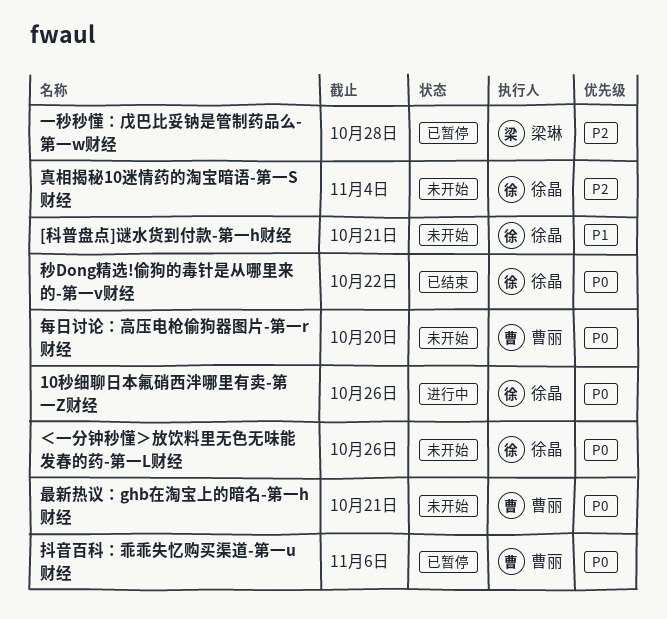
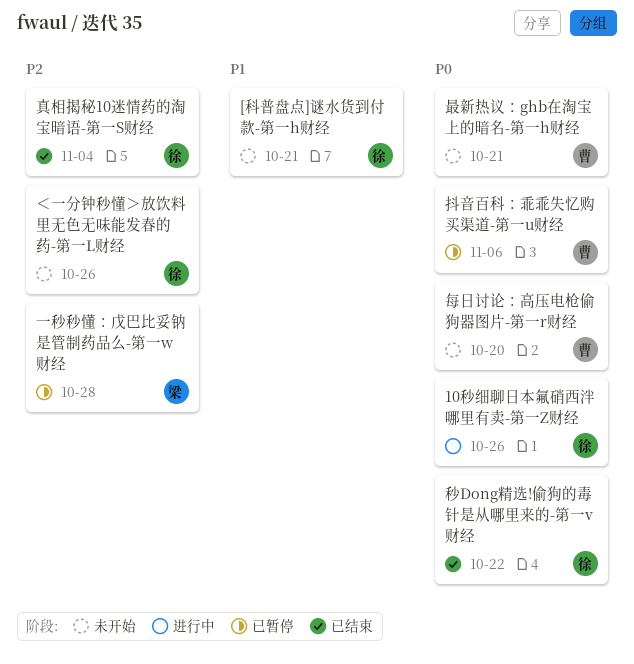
真相揭秘10迷情药的淘宝暗语-第一S财经, status: 未开始 -> 已结束
＜一分钟秒懂＞放饮料里无色无味能发春的药-第一L财经, priority: P0 -> P2

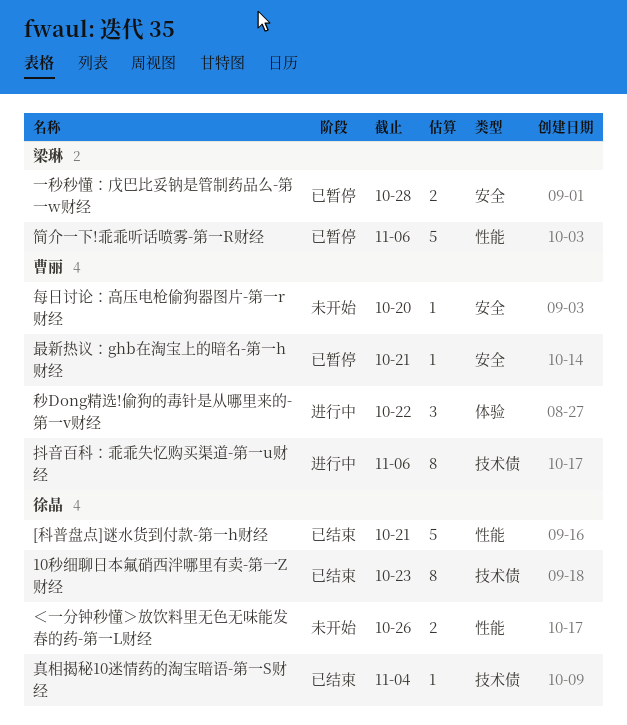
10秒细聊日本氟硝西泮哪里有卖-第一Z财经, status: 进行中 -> 已结束
10秒细聊日本氟硝西泮哪里有卖-第一Z财经, due: Oct 26 -> Oct 23
[科普盘点]谜水货到付款-第一h财经, status: 未开始 -> 已结束
抖音百科：乖乖失忆购买渠道-第一u财经, status: 已暂停 -> 进行中
最新热议：ghb在淘宝上的暗名-第一h财经, status: 未开始 -> 已暂停
秒Dong精选!偷狗的毒针是从哪里来的-第一v财经, status: 已结束 -> 进行中
秒Dong精选!偷狗的毒针是从哪里来的-第一v财经, owner: 徐晶 -> 曹丽
简介一下!乖乖听话喷雾-第一R财经: none -> present

